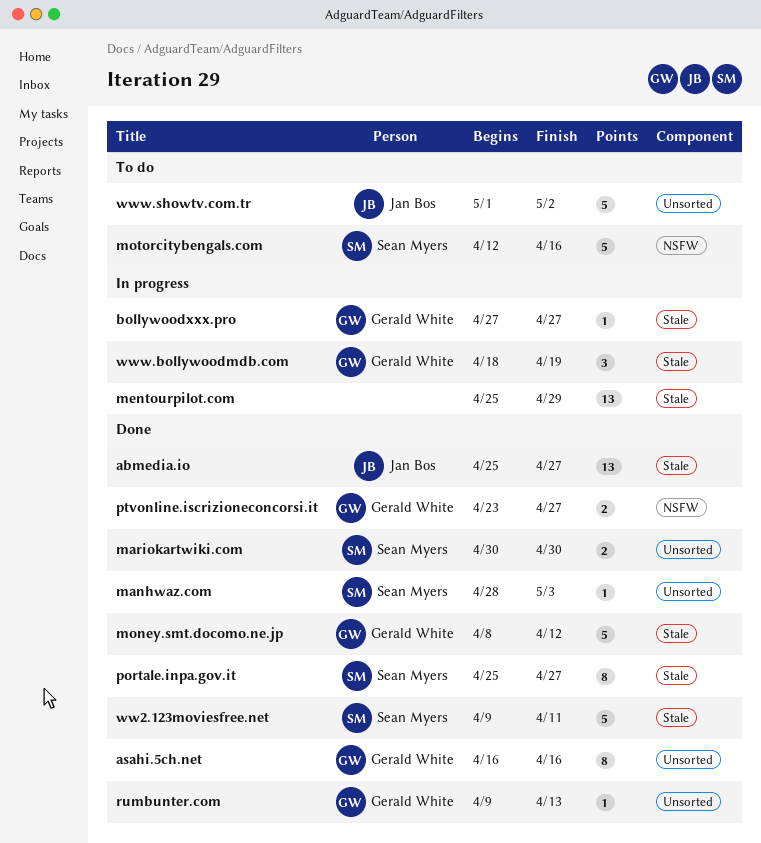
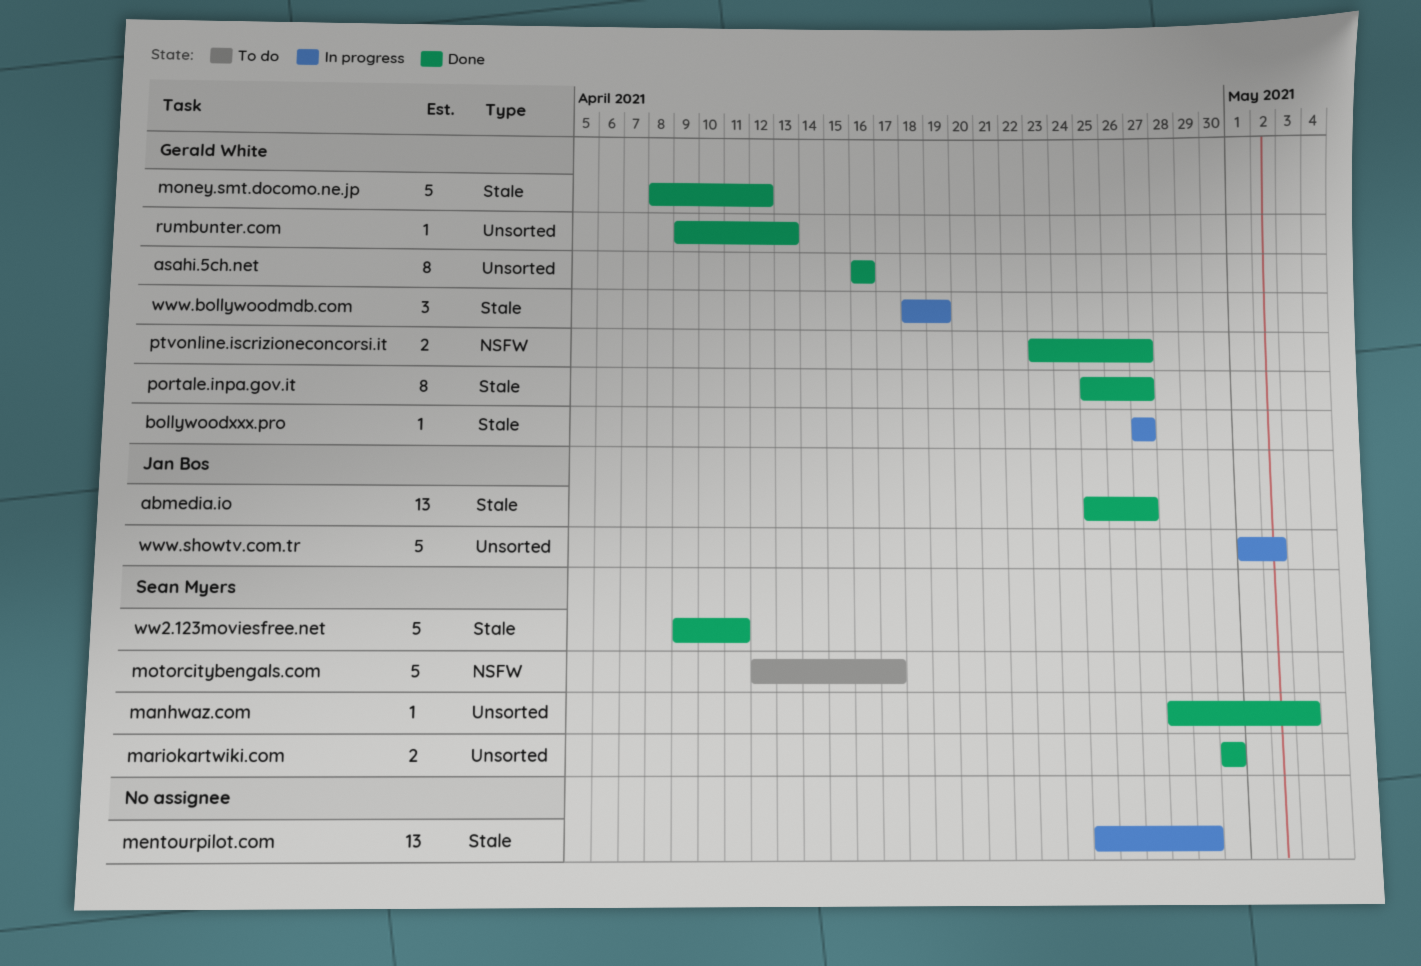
motorcitybengals.com, due: Apr 16 -> Apr 17
portale.inpa.gov.it, owner: Sean Myers -> Gerald White
www.showtv.com.tr, status: To do -> In progress

